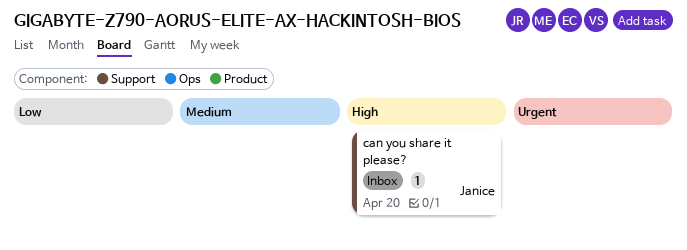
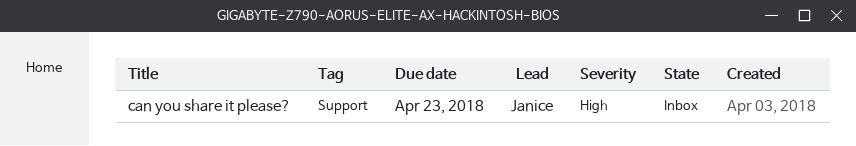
can you share it please?, due: Apr 20 -> Apr 23

